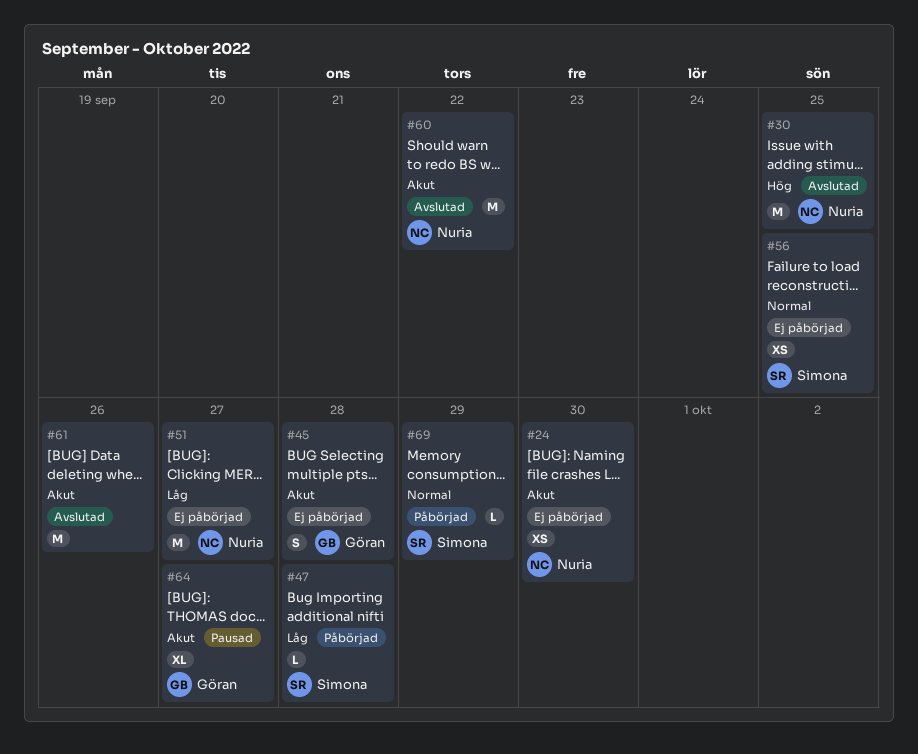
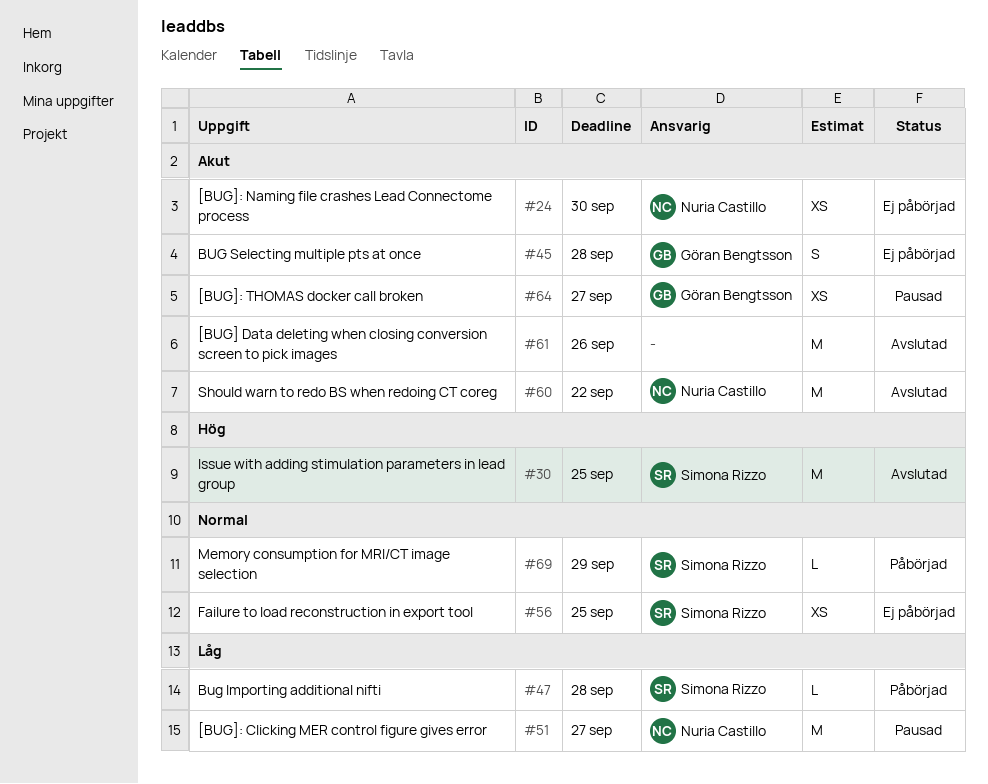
#30, owner: Nuria Castillo -> Simona Rizzo
#51, status: Ej påbörjad -> Pausad
#64, estimate: XL -> XS

